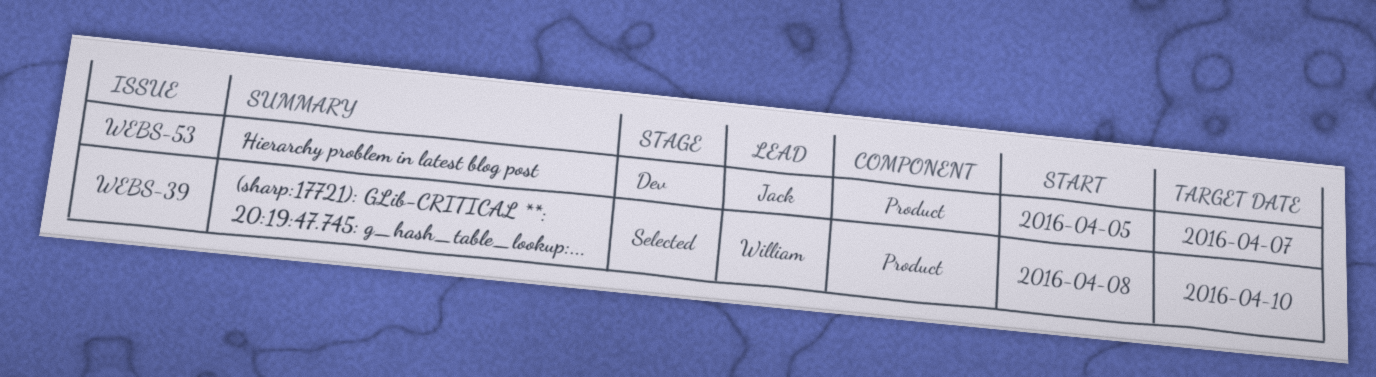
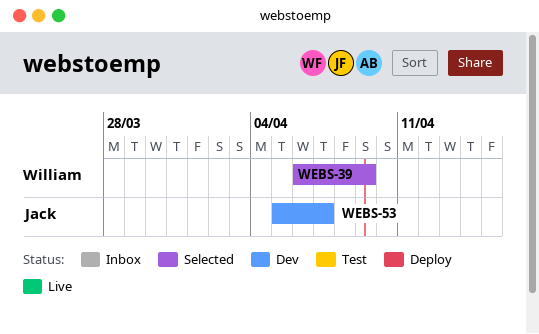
WEBS-39, start: Apr 8 -> Apr 6
WEBS-39, due: Apr 10 -> Apr 9

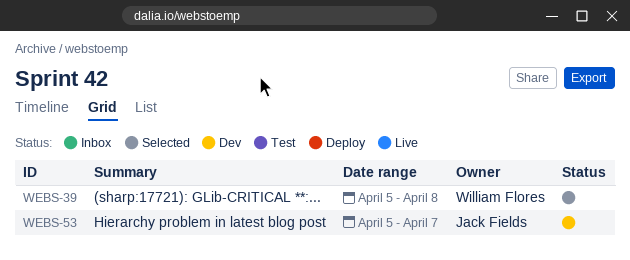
WEBS-39, start: Apr 6 -> Apr 5
WEBS-39, due: Apr 9 -> Apr 8

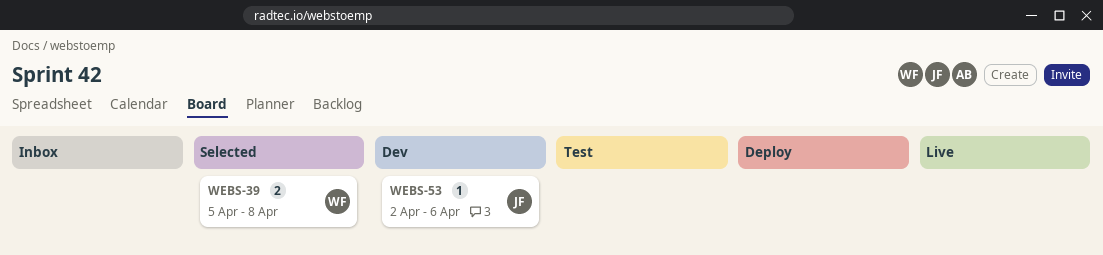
WEBS-53, start: Apr 5 -> Apr 2
WEBS-53, due: Apr 7 -> Apr 6

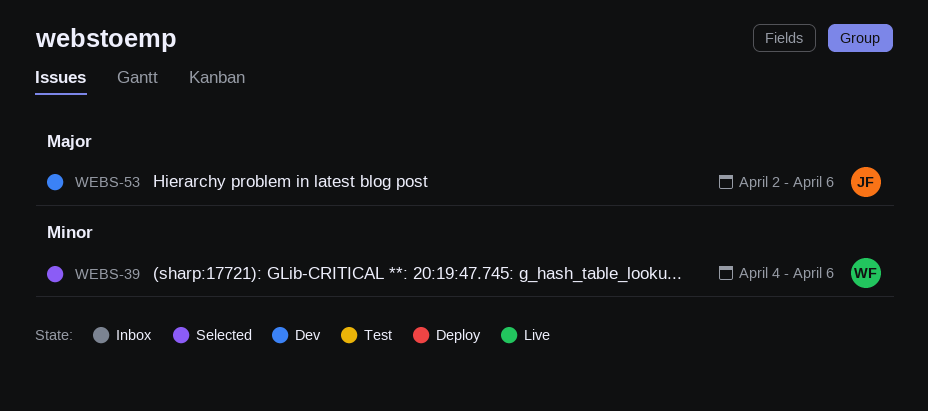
WEBS-39, start: Apr 5 -> Apr 4
WEBS-39, due: Apr 8 -> Apr 6

